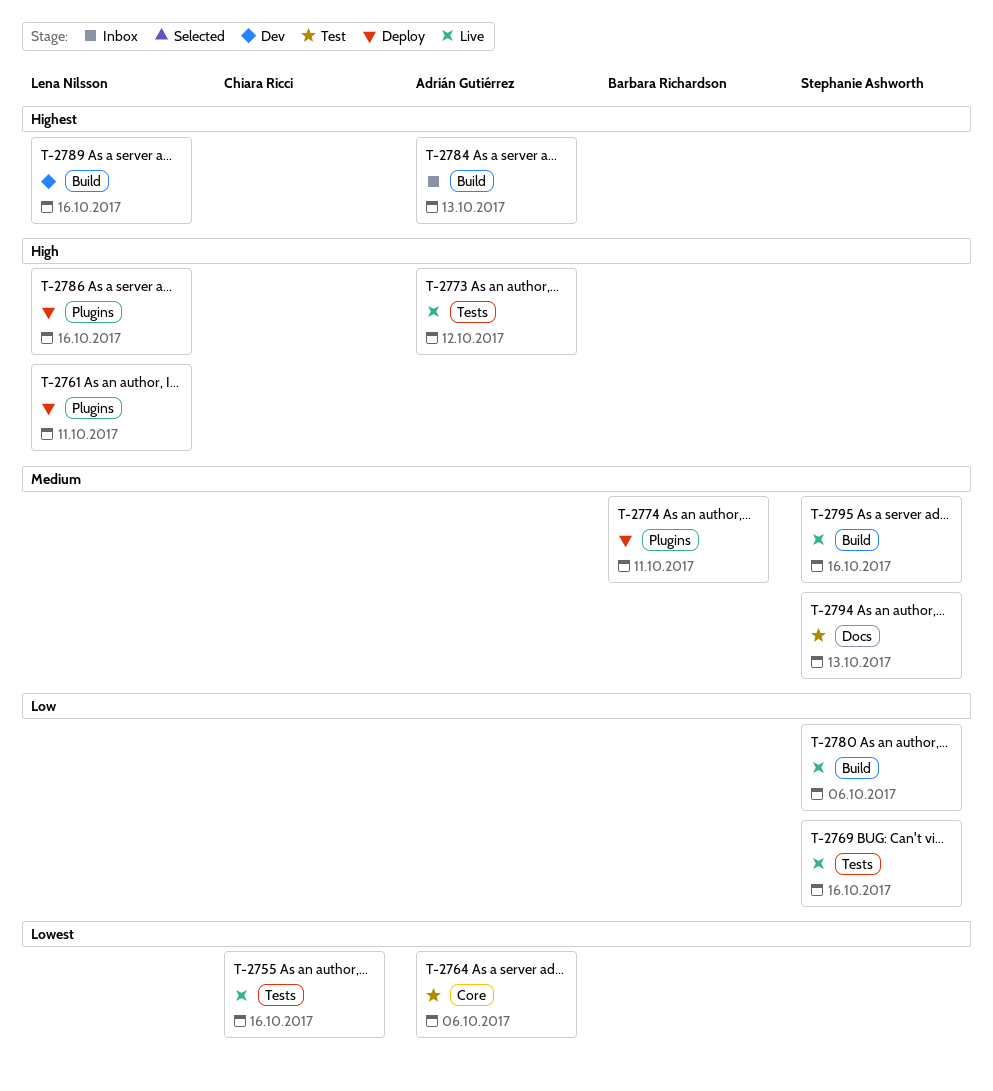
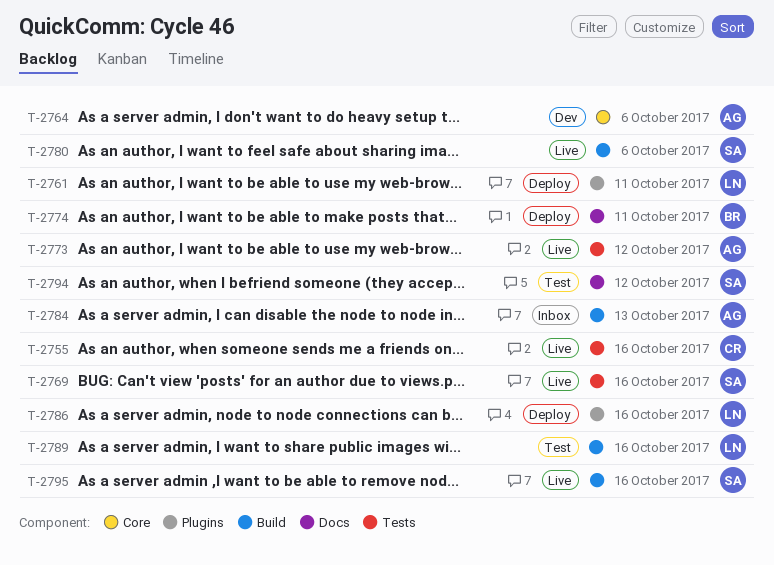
T-2764, status: Test -> Dev
T-2774, label: Plugins -> Docs
T-2789, status: Dev -> Test
T-2794, due: Oct 13 -> Oct 12

